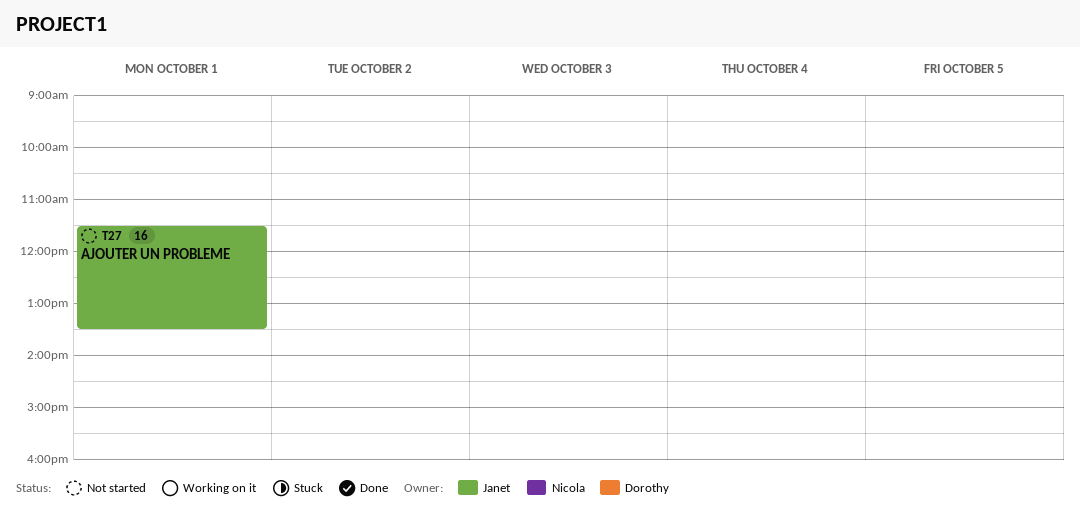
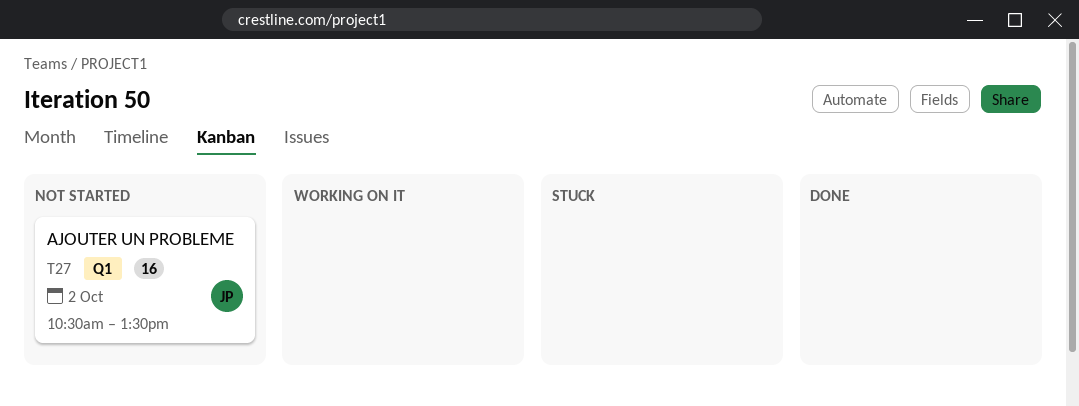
T27, day: Oct 1 -> Oct 2
T27, begins: 11:30 -> 10:30

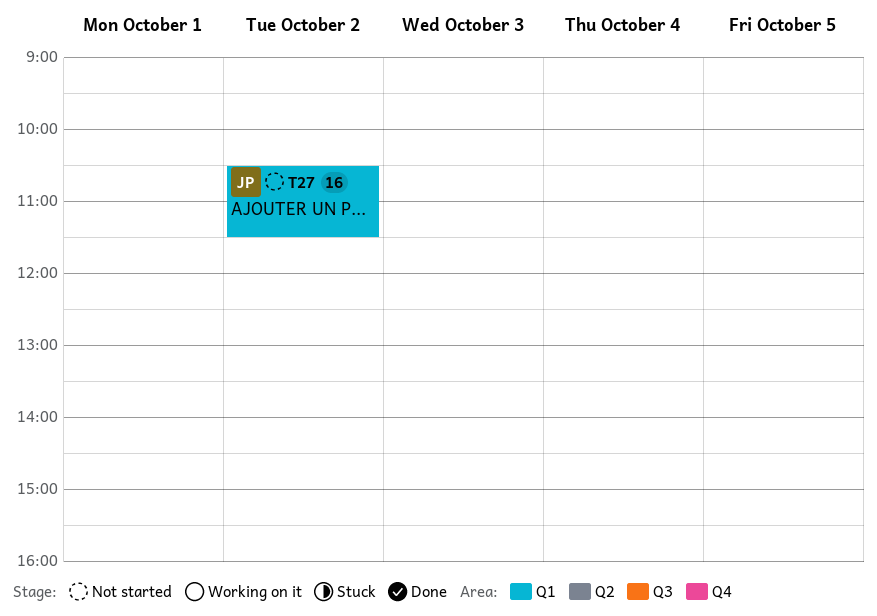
T27, ends: 13:30 -> 11:30

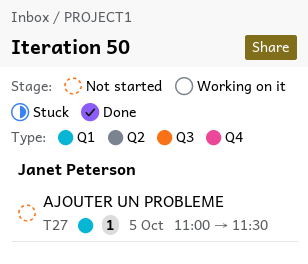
T27, estimate: 16 -> 1
T27, day: Oct 2 -> Oct 5
T27, begins: 10:30 -> 11:00

